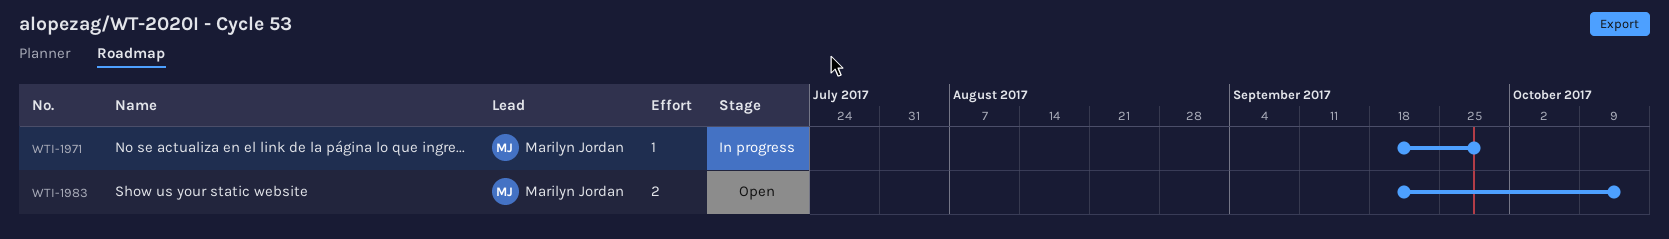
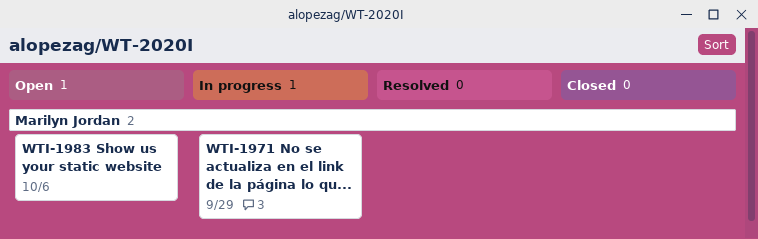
WTI-1983, due: Oct 13 -> Oct 6

